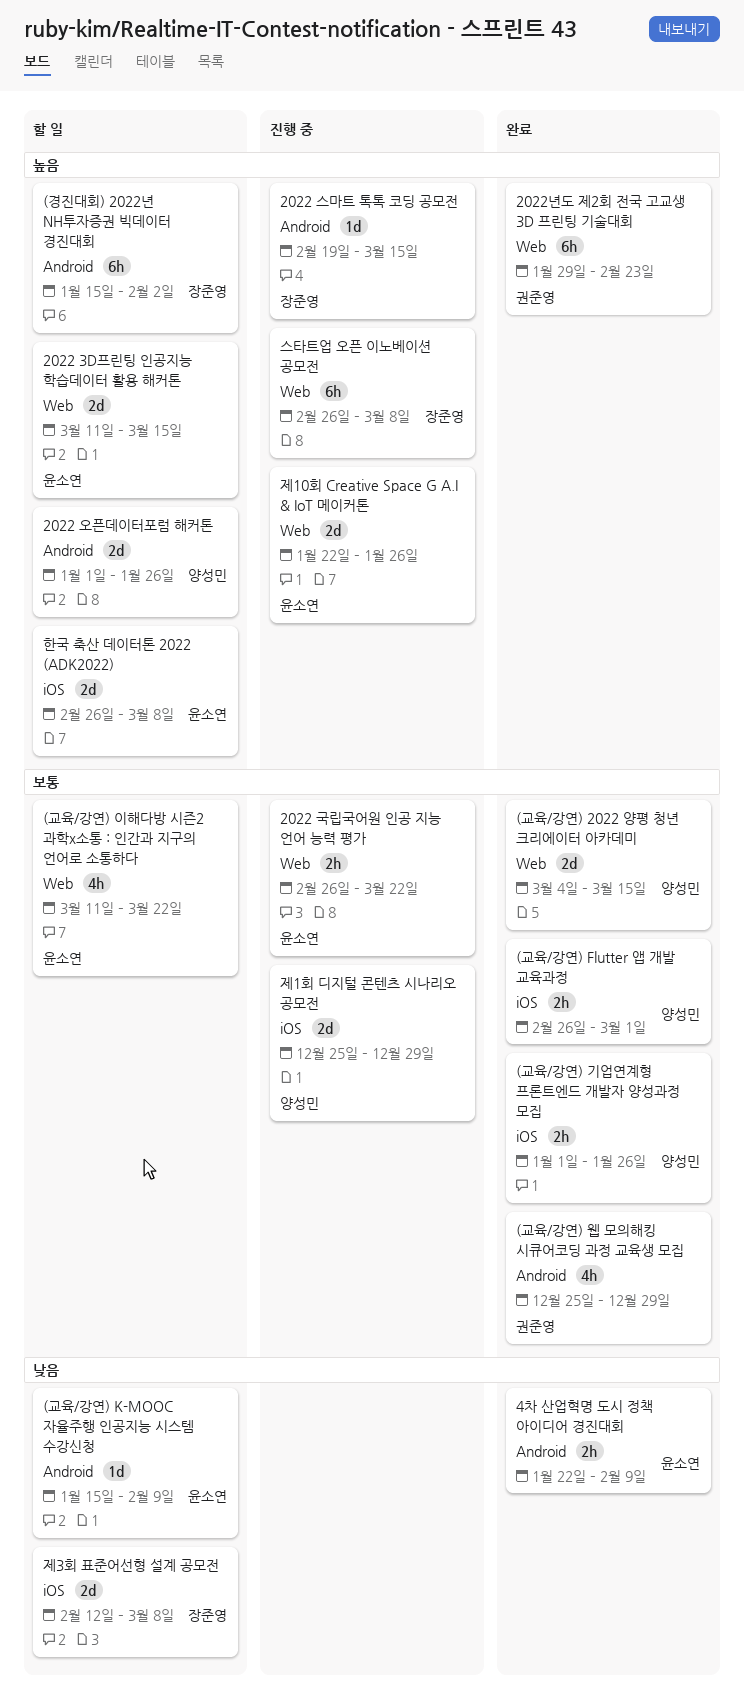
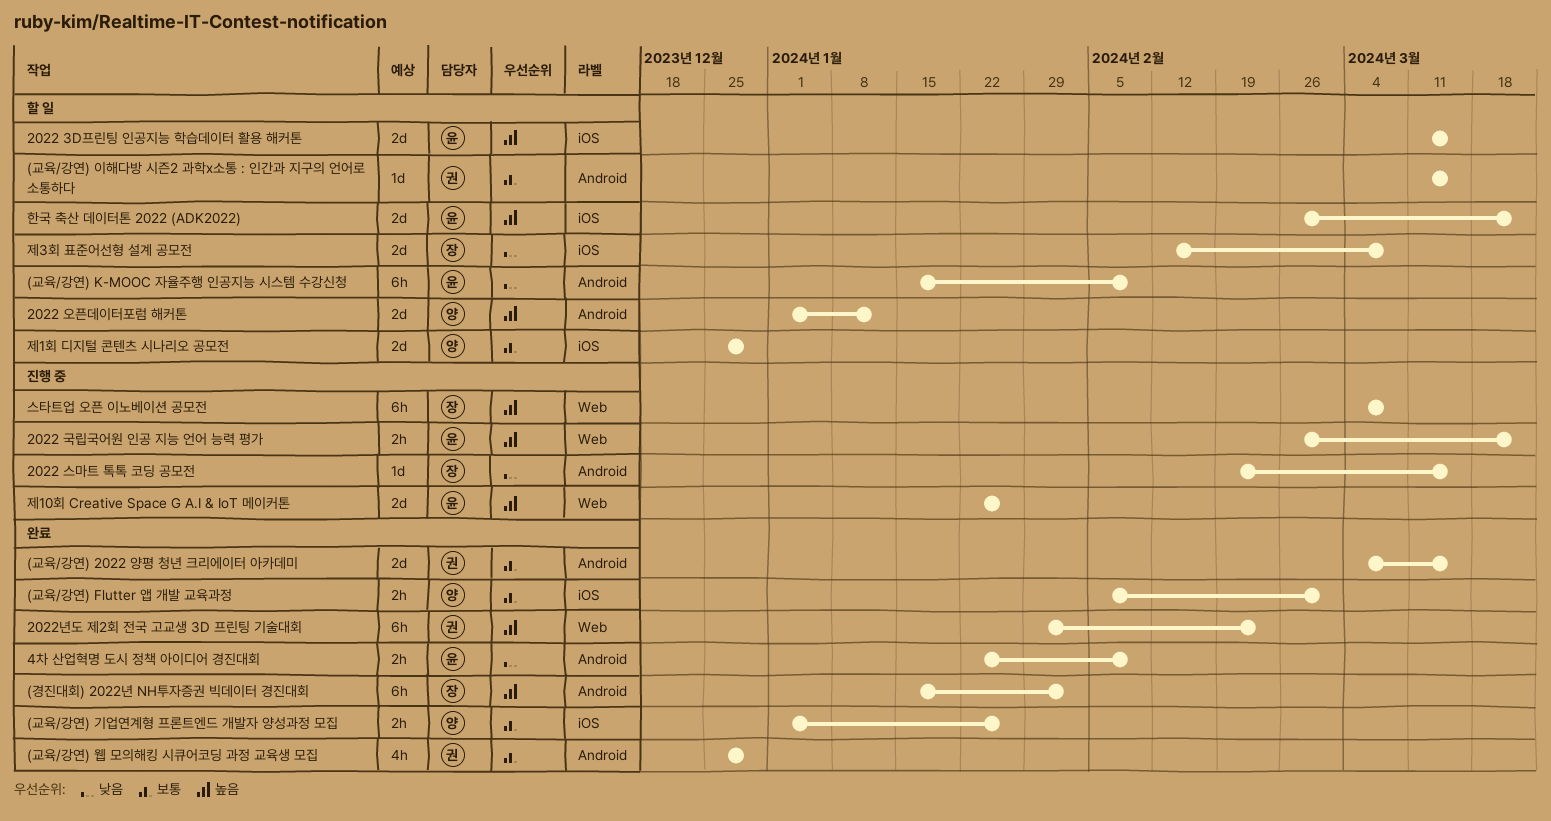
(경진대회) 2022년 NH투자증권 빅데이터 경진대회, status: 할 일 -> 완료
(교육/강연) 2022 양평 청년 크리에이터 아카데미, owner: 양성민 -> 권준영
(교육/강연) 2022 양평 청년 크리에이터 아카데미, label: Web -> Android
(교육/강연) Flutter 앱 개발 교육과정, start: Feb 26 -> Feb 5
(교육/강연) K-MOOC 자율주행 인공지능 시스템 수강신청, estimate: 1d -> 6h
(교육/강연) 이해다방 시즌2 과학x소통 : 인간과 지구의 언어로 소통하다, owner: 윤소연 -> 권준영
(교육/강연) 이해다방 시즌2 과학x소통 : 인간과 지구의 언어로 소통하다, label: Web -> Android
(교육/강연) 이해다방 시즌2 과학x소통 : 인간과 지구의 언어로 소통하다, estimate: 4h -> 1d
(교육/강연) 이해다방 시즌2 과학x소통 : 인간과 지구의 언어로 소통하다, due: Mar 22 -> Mar 15
2022 3D프린팅 인공지능 학습데이터 활용 해커톤, label: Web -> iOS
2022 국립국어원 인공 지능 언어 능력 평가, priority: 보통 -> 높음
2022 스마트 톡톡 코딩 공모전, priority: 높음 -> 낮음
2022 오픈데이터포럼 해커톤, due: Jan 26 -> Jan 12
스타트업 오픈 이노베이션 공모전, start: Feb 26 -> Mar 4
제1회 디지털 콘텐츠 시나리오 공모전, status: 진행 중 -> 할 일
한국 축산 데이터톤 2022 (ADK2022), due: Mar 8 -> Mar 22

